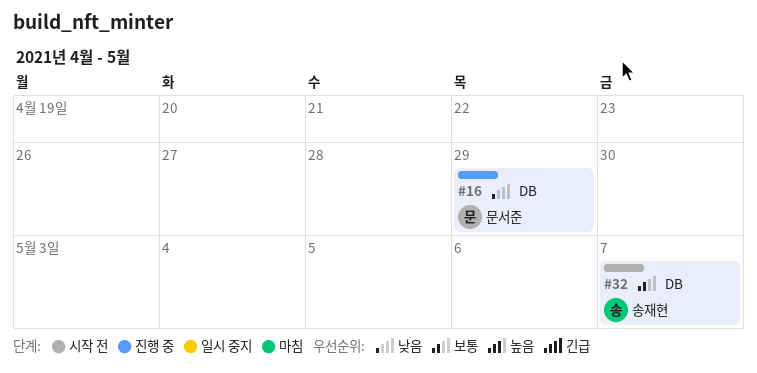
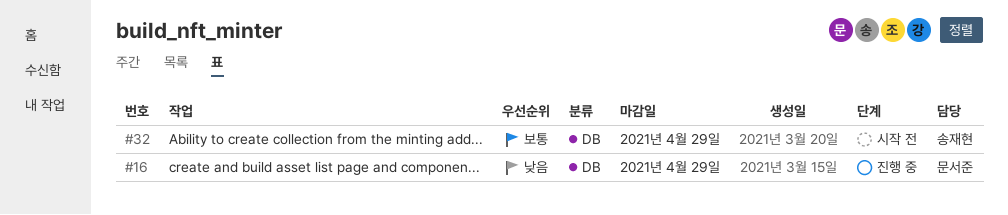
#32, due: May 7 -> Apr 29

